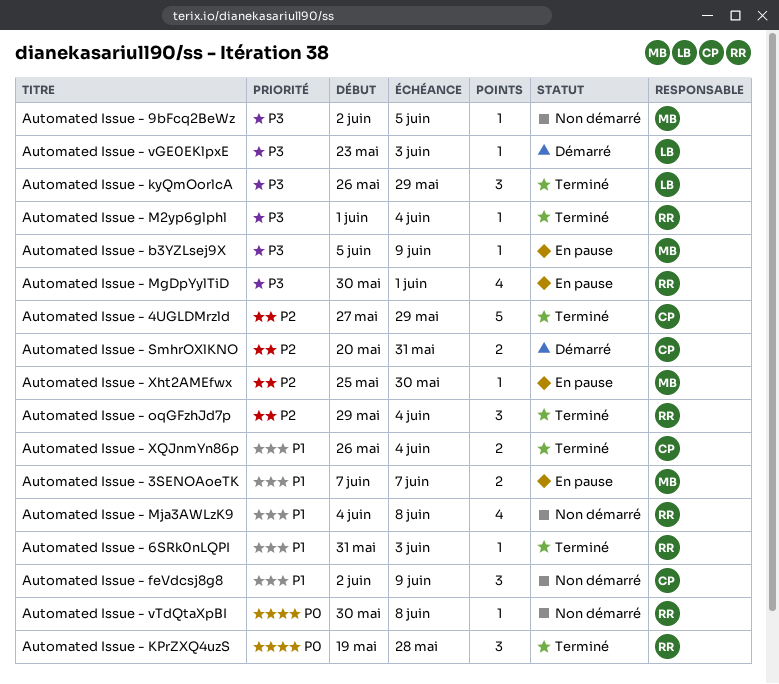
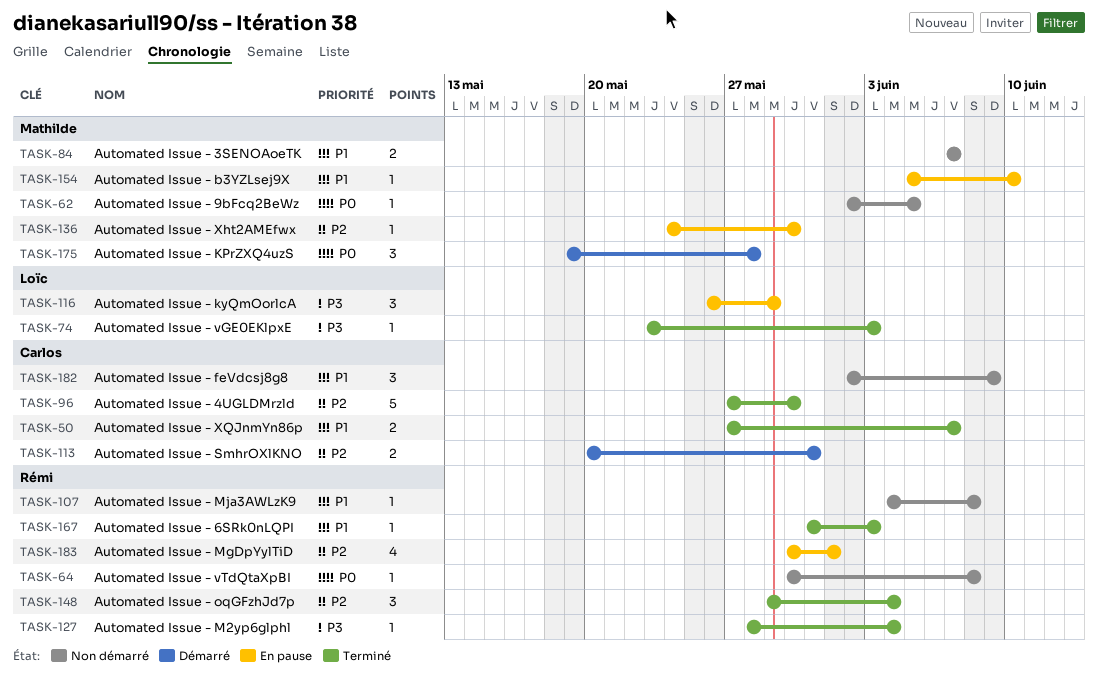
Automated Issue - 3SENOAoeTK, status: En pause -> Non démarré
Automated Issue - 4UGLDMrzld, due: May 29 -> May 30
Automated Issue - 9bFcq2BeWz, priority: P3 -> P0
Automated Issue - b3YZLsej9X, priority: P3 -> P1
Automated Issue - b3YZLsej9X, due: Jun 9 -> Jun 10
Automated Issue - KPrZXQ4uzS, status: Terminé -> Démarré
Automated Issue - KPrZXQ4uzS, owner: Rémi -> Mathilde
Automated Issue - kyQmOorlcA, status: Terminé -> En pause
Automated Issue - M2yp6glphl, start: Jun 1 -> May 28
Automated Issue - MgDpYylTiD, priority: P3 -> P2
Automated Issue - Mja3AWLzK9, estimate: 4 -> 1
Automated Issue - vGE0EKlpxE, status: Démarré -> Terminé
Automated Issue - Xht2AMEfwx, start: May 25 -> May 24
Automated Issue - XQJnmYn86p, start: May 26 -> May 27
Automated Issue - XQJnmYn86p, due: Jun 4 -> Jun 7

